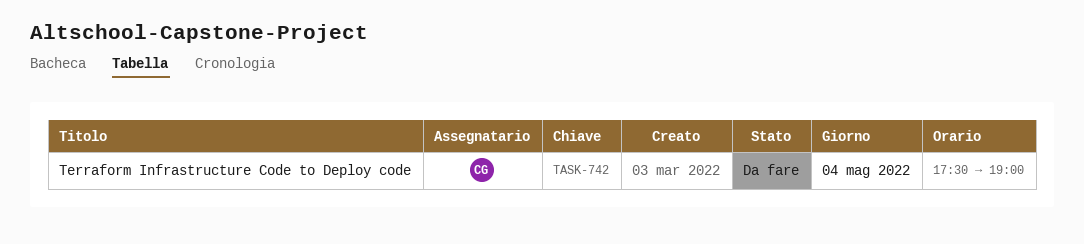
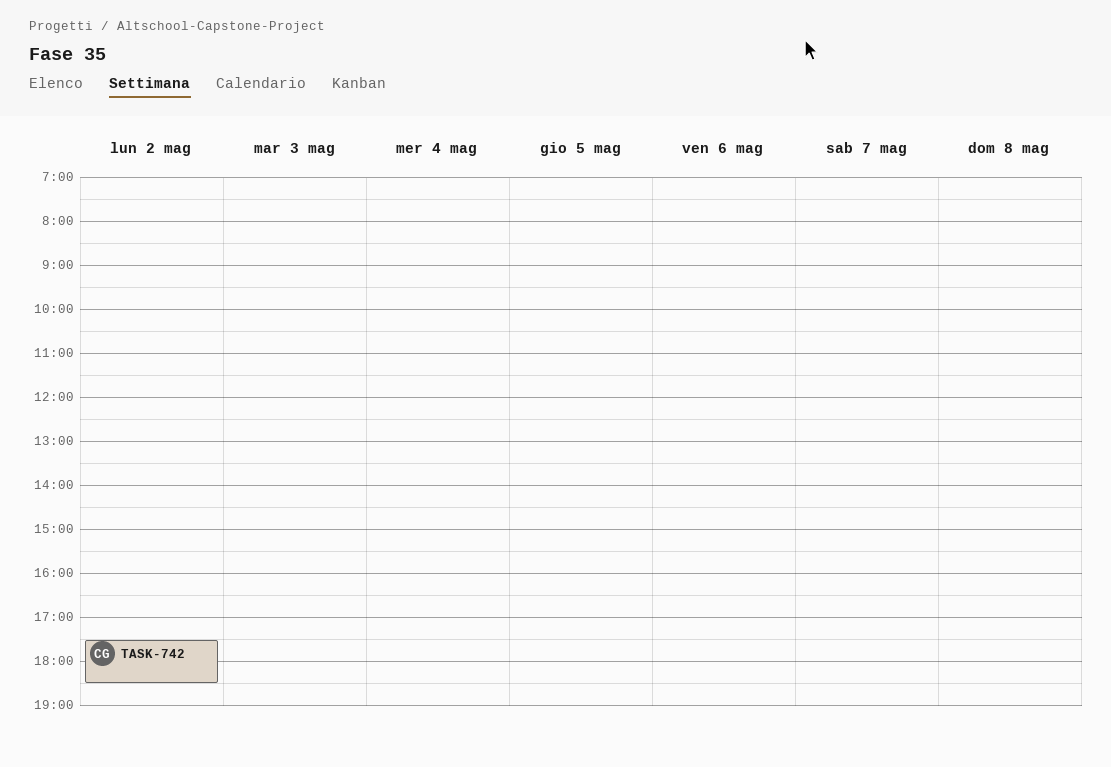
TASK-742, day: May 4 -> May 2
TASK-742, ends: 19:00 -> 18:30

